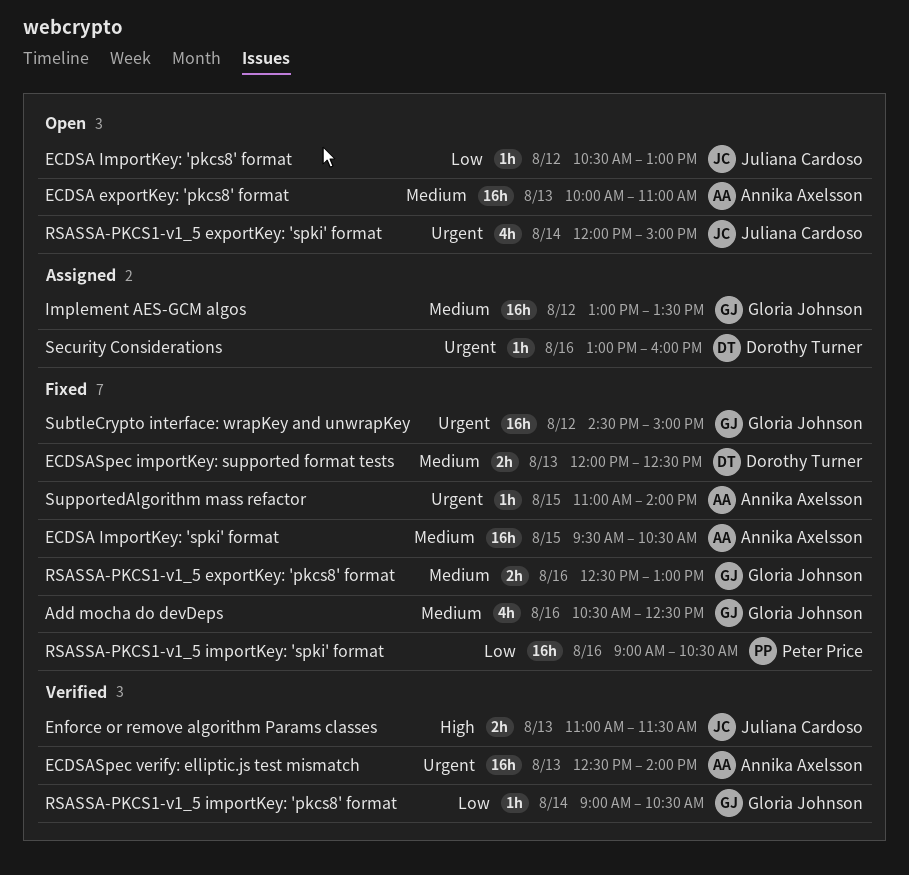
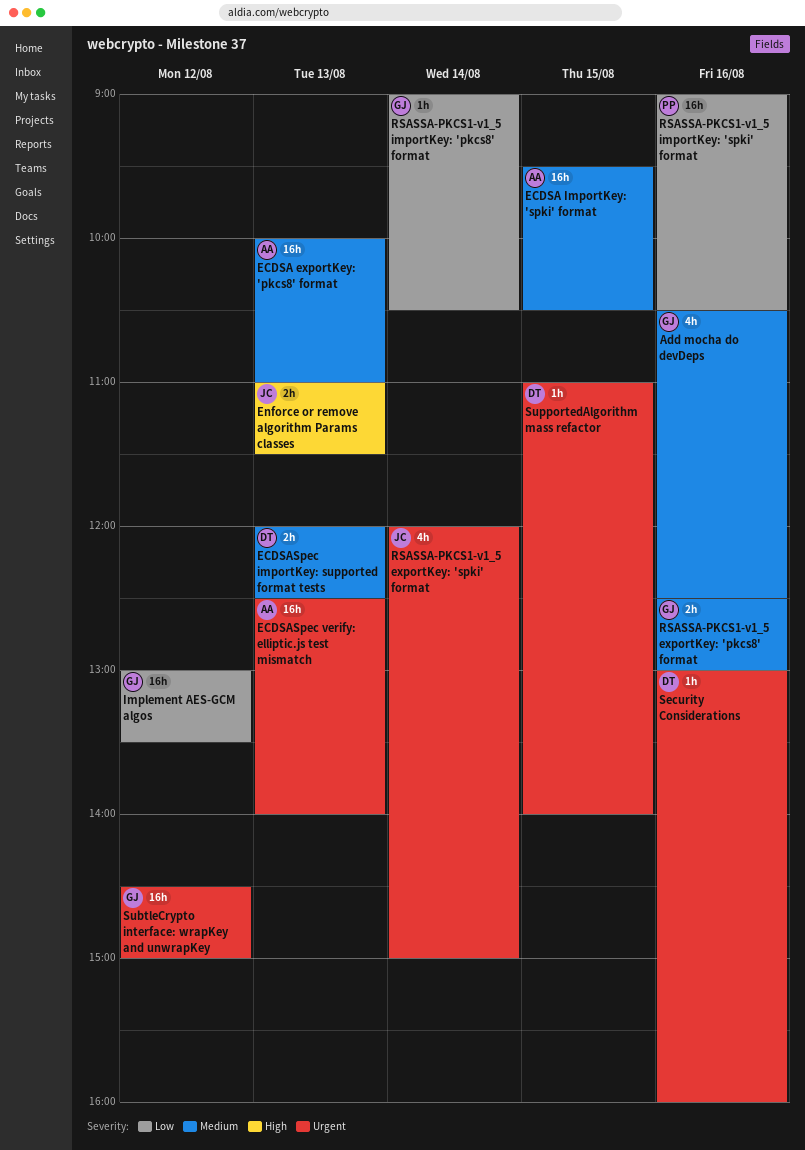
ECDSA ImportKey: 'pkcs8' format: present -> none
Implement AES-GCM algos, priority: Medium -> Low
SupportedAlgorithm mass refactor, owner: Annika Axelsson -> Dorothy Turner

